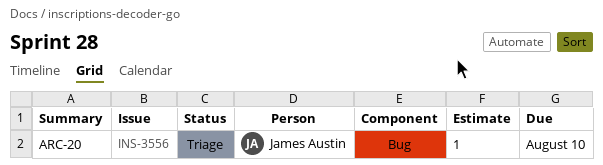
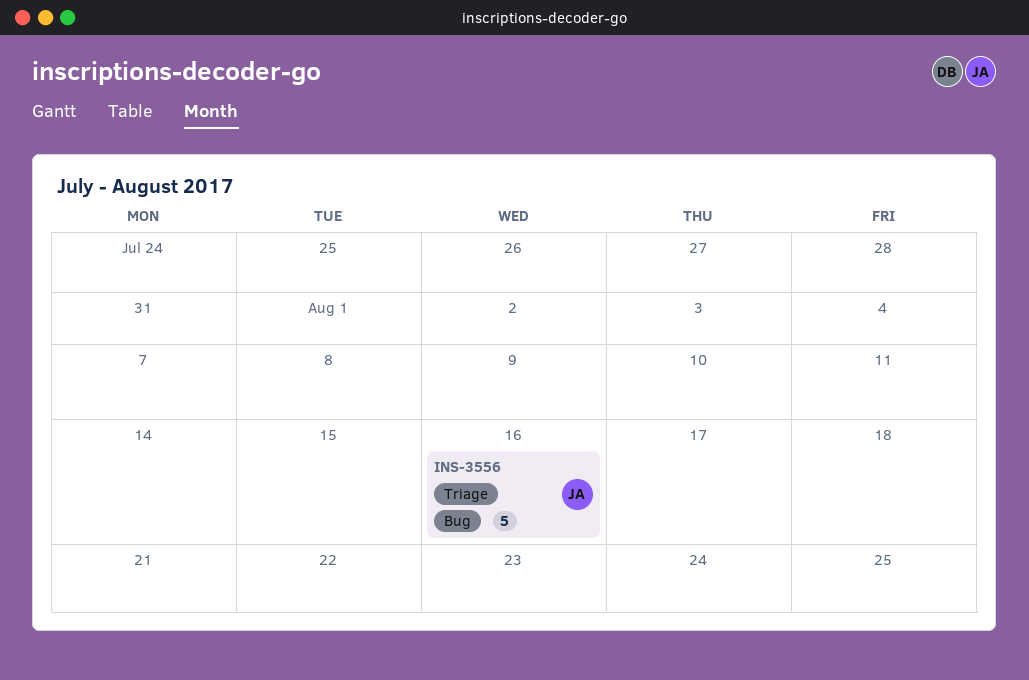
INS-3556, estimate: 1 -> 5
INS-3556, due: Aug 10 -> Aug 16

